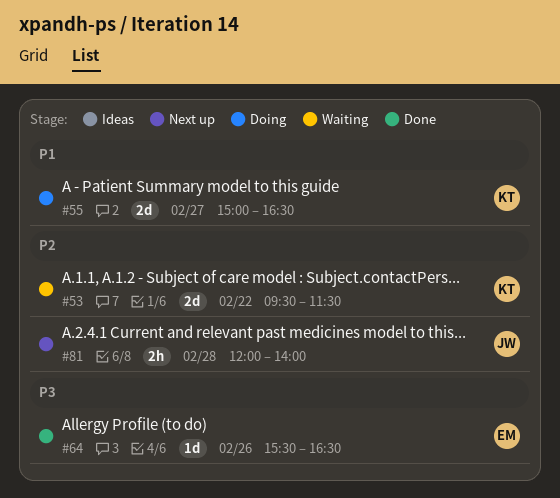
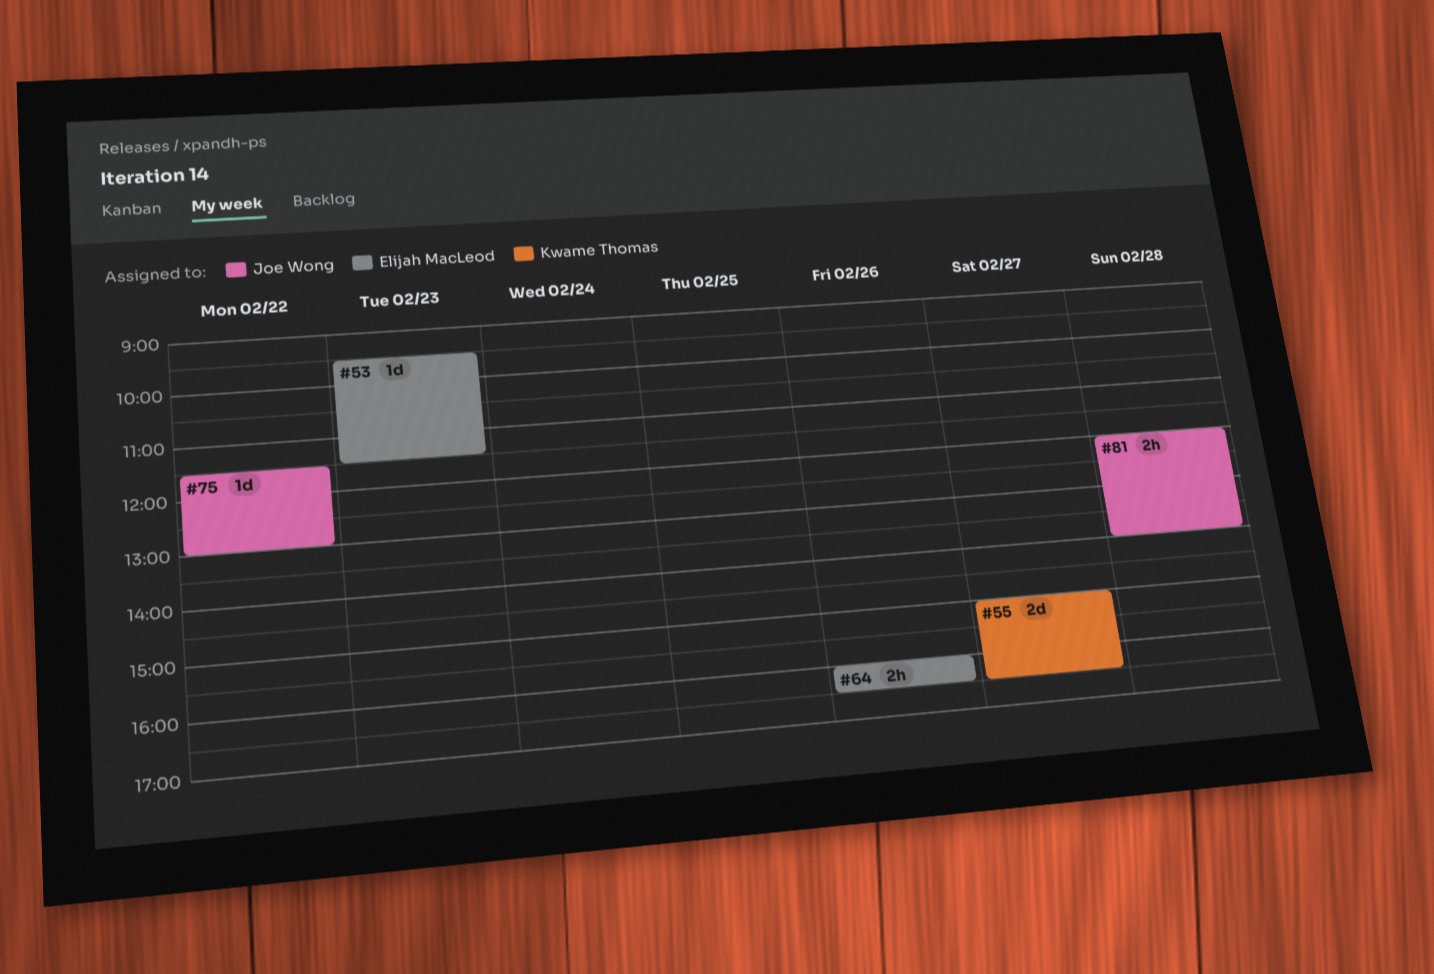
#53, owner: Kwame Thomas -> Elijah MacLeod
#53, estimate: 2d -> 1d
#53, day: Feb 22 -> Feb 23
#64, estimate: 1d -> 2h
#64, begins: 15:30 -> 16:00
#75: none -> present

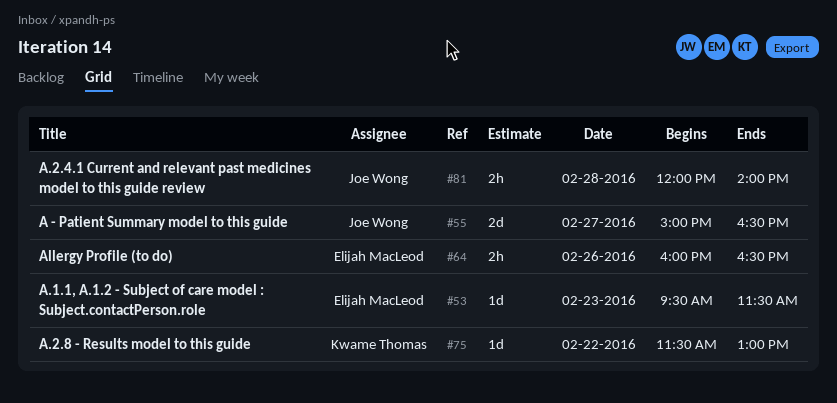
#55, owner: Kwame Thomas -> Joe Wong
#75, owner: Joe Wong -> Kwame Thomas

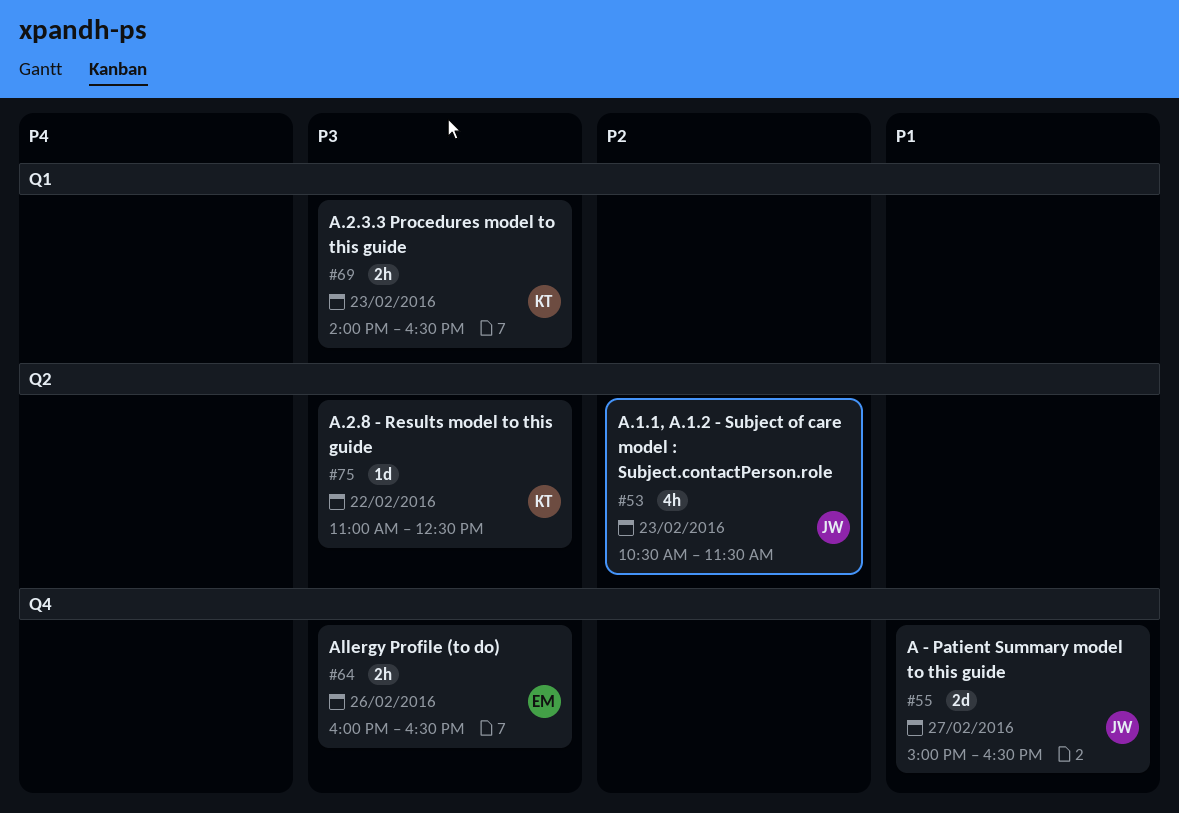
#53, owner: Elijah MacLeod -> Joe Wong
#53, estimate: 1d -> 4h
#53, begins: 09:30 -> 10:30
#69: none -> present
#75, begins: 11:30 -> 11:00
#75, ends: 13:00 -> 12:30
#81: present -> none

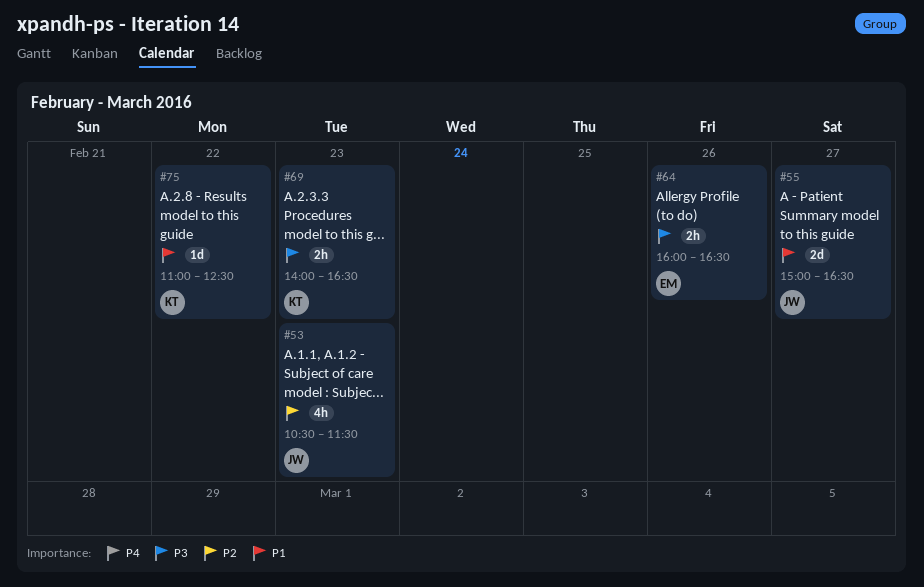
#75, priority: P3 -> P1

